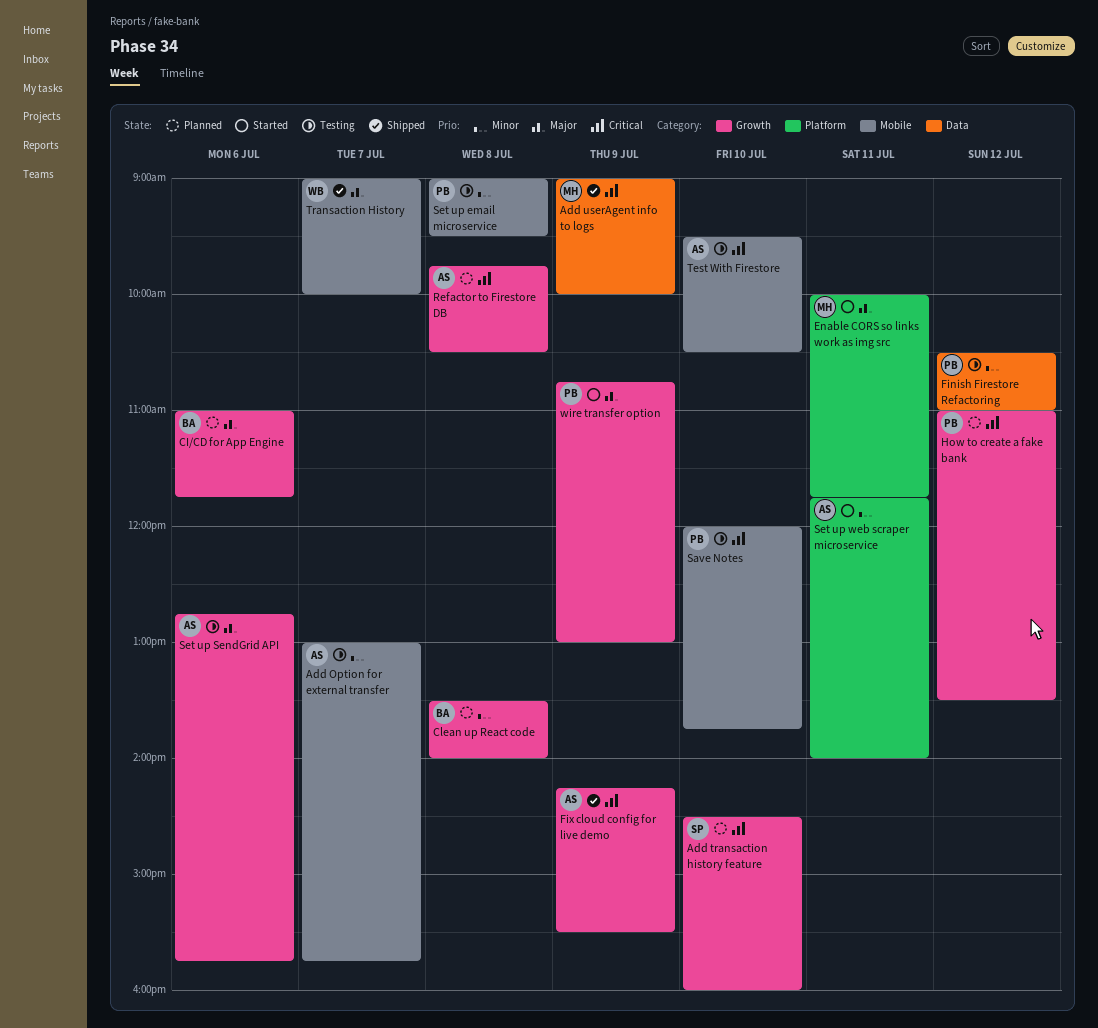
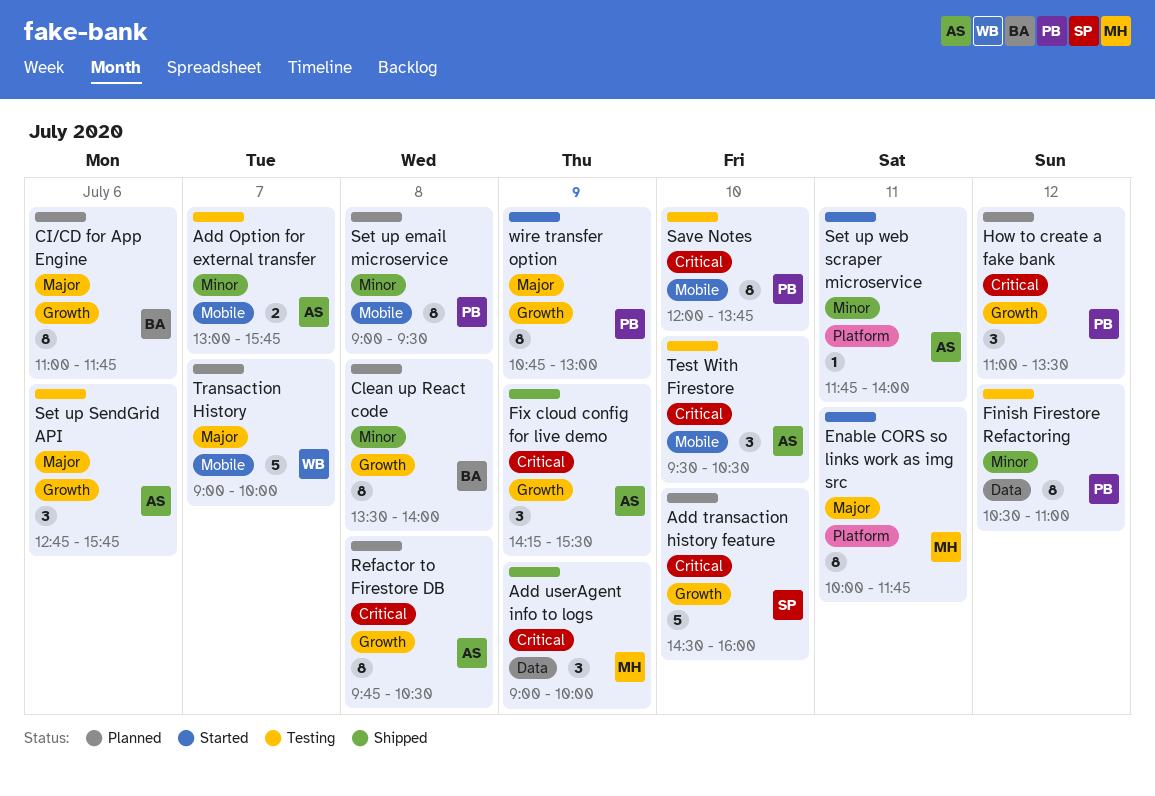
Set up email microservice, status: Testing -> Planned
Transaction History, status: Shipped -> Planned

